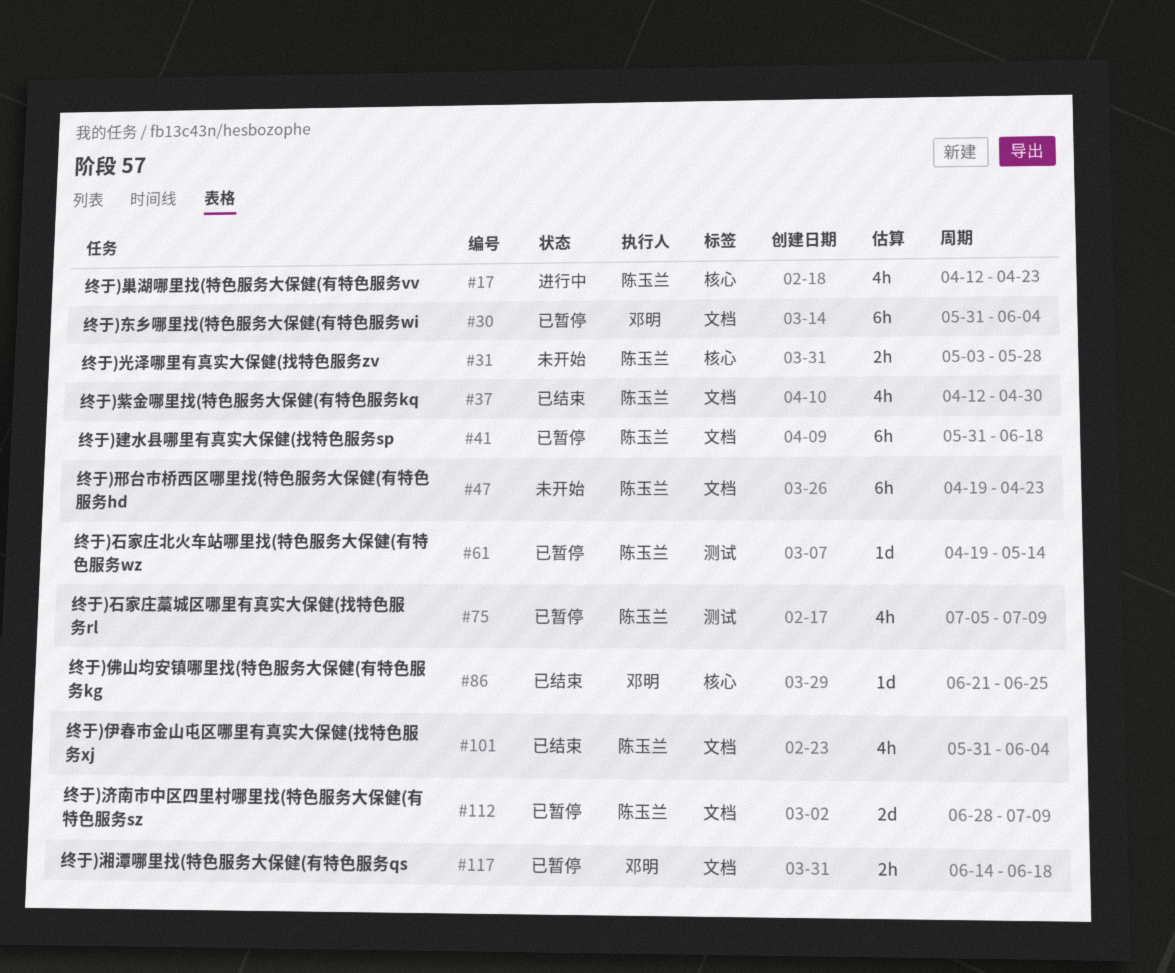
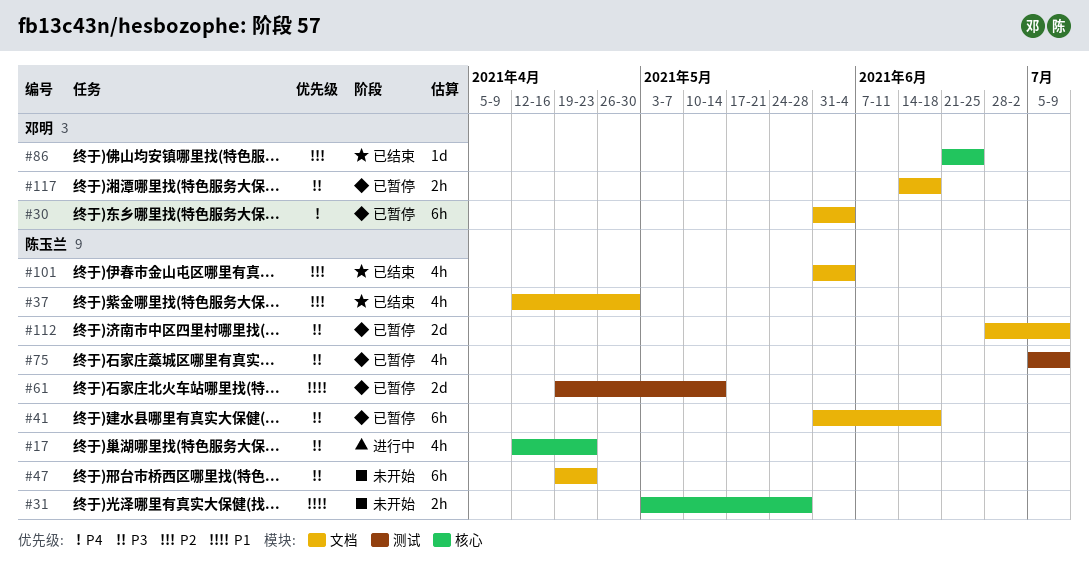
#61, estimate: 1d -> 2d

